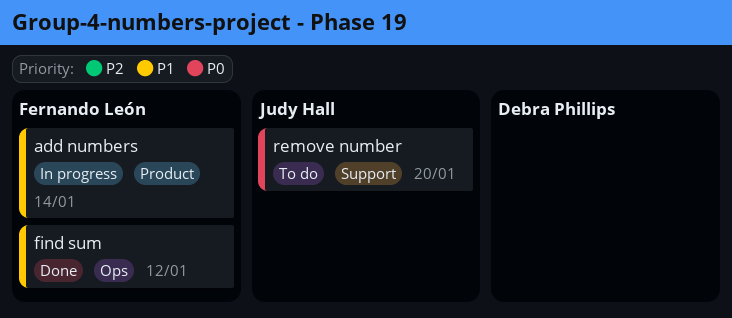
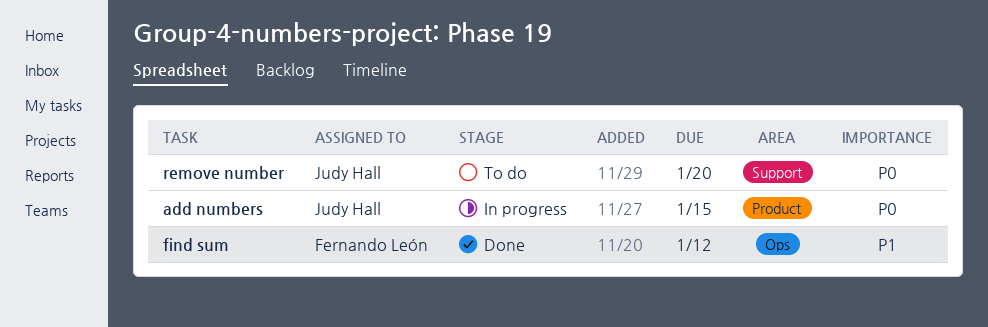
add numbers, owner: Fernando León -> Judy Hall
add numbers, priority: P1 -> P0
add numbers, due: Jan 14 -> Jan 15

